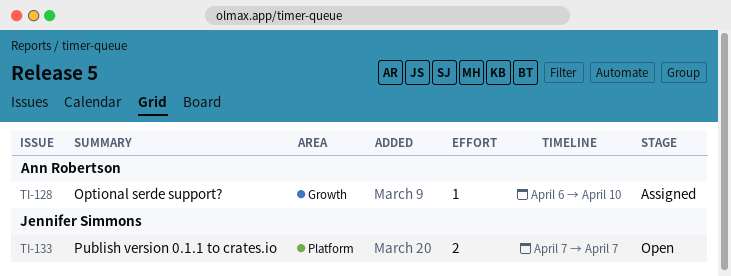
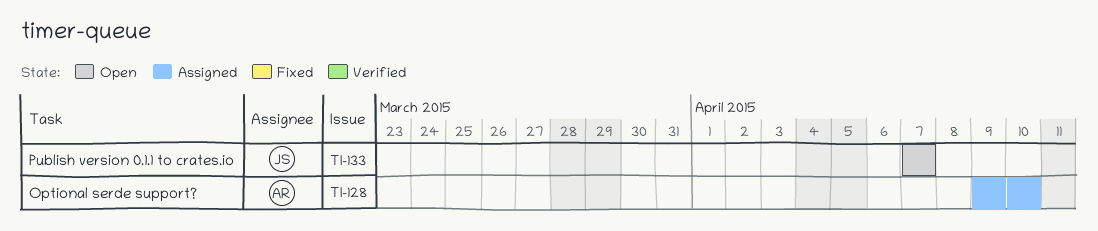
TI-128, start: Apr 6 -> Apr 9

